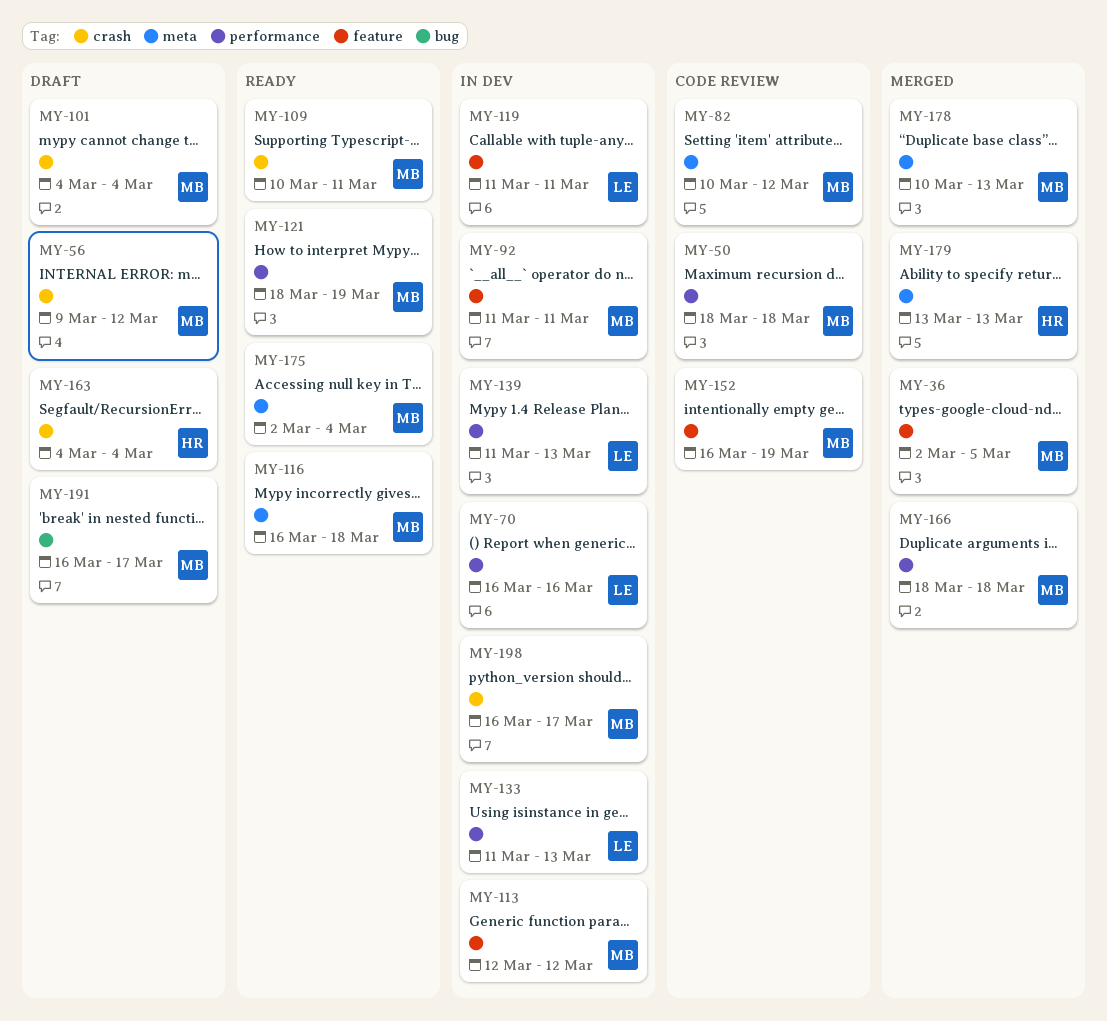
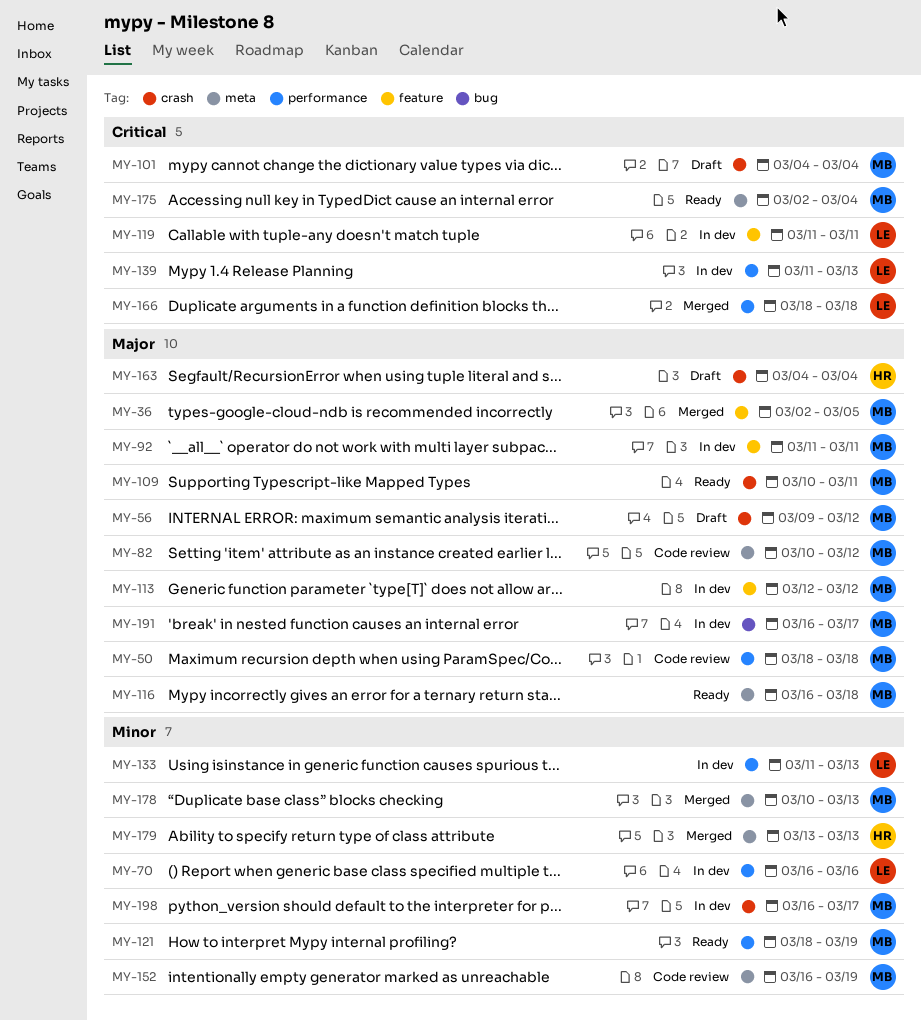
MY-152, label: feature -> meta
MY-166, owner: MB -> LE
MY-191, status: Draft -> In dev

